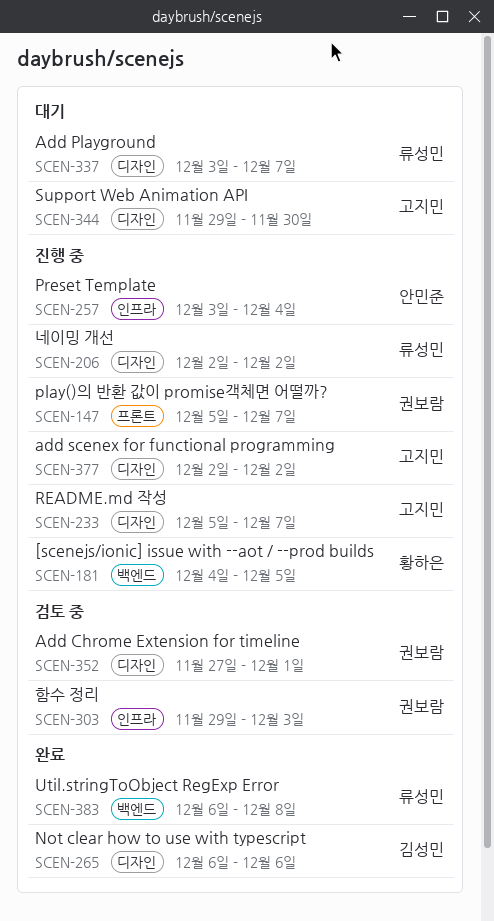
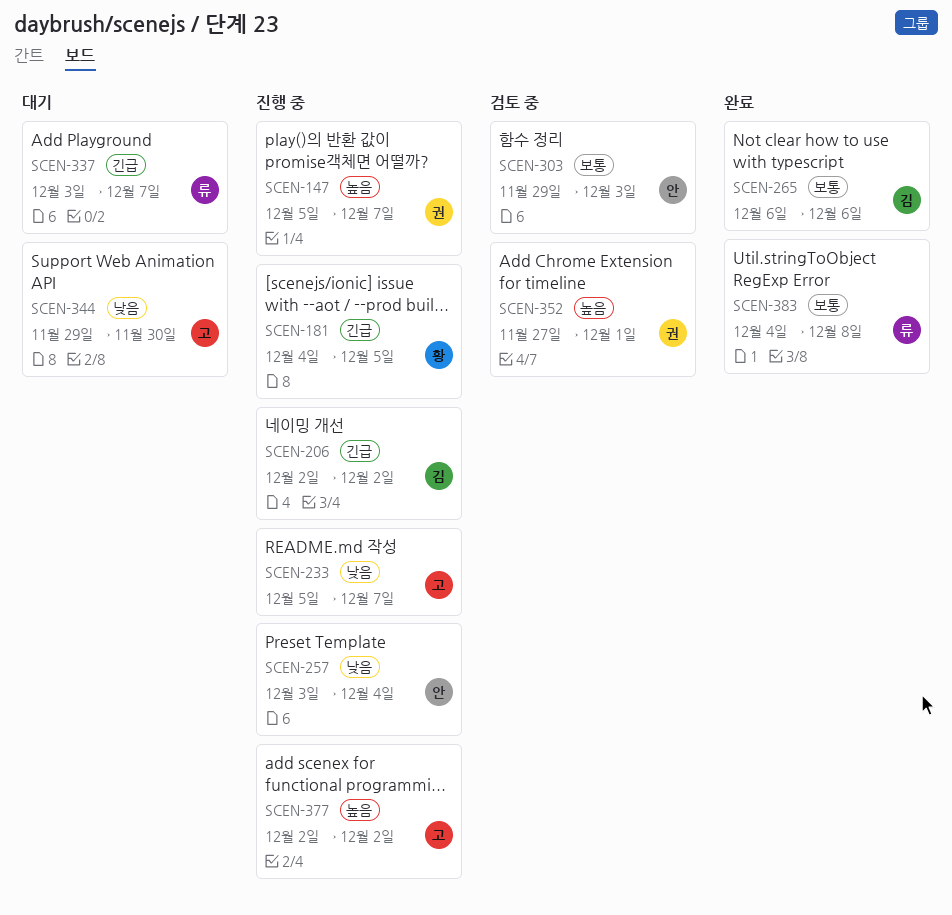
SCEN-206, owner: 류성민 -> 김성민
SCEN-303, owner: 권보람 -> 안민준
SCEN-383, start: Dec 6 -> Dec 4

